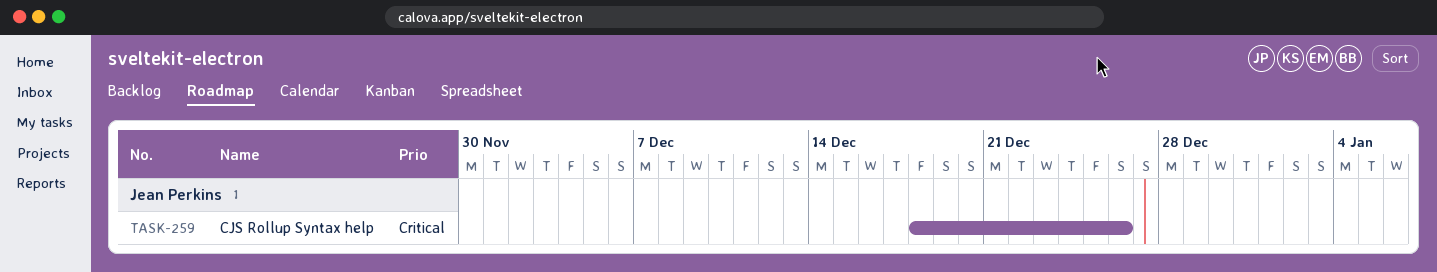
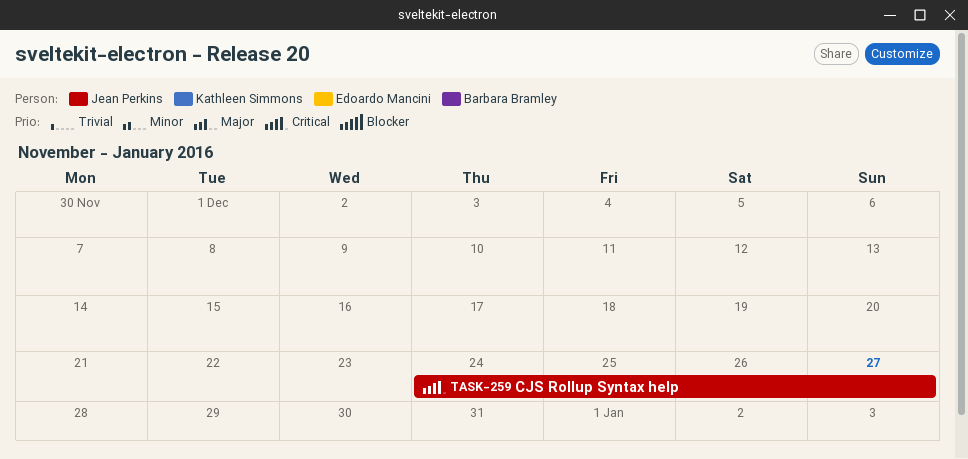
TASK-259, start: Dec 18 -> Dec 24
TASK-259, due: Dec 26 -> Dec 27

